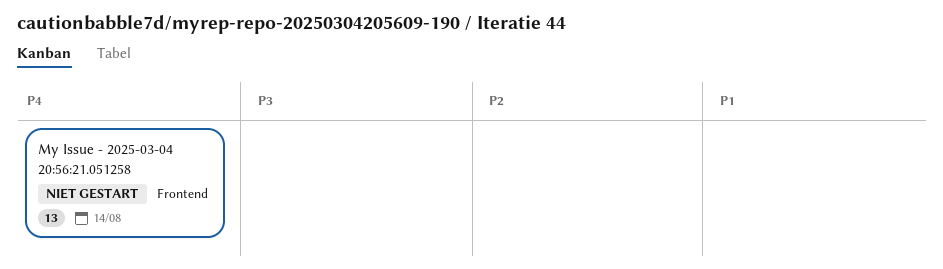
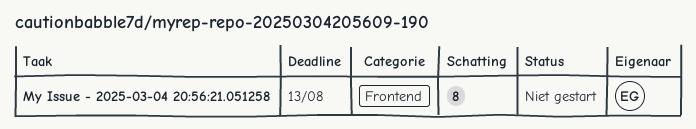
My Issue - 2025-03-04 20:56:21.051258, estimate: 13 -> 8
My Issue - 2025-03-04 20:56:21.051258, due: Aug 14 -> Aug 13

